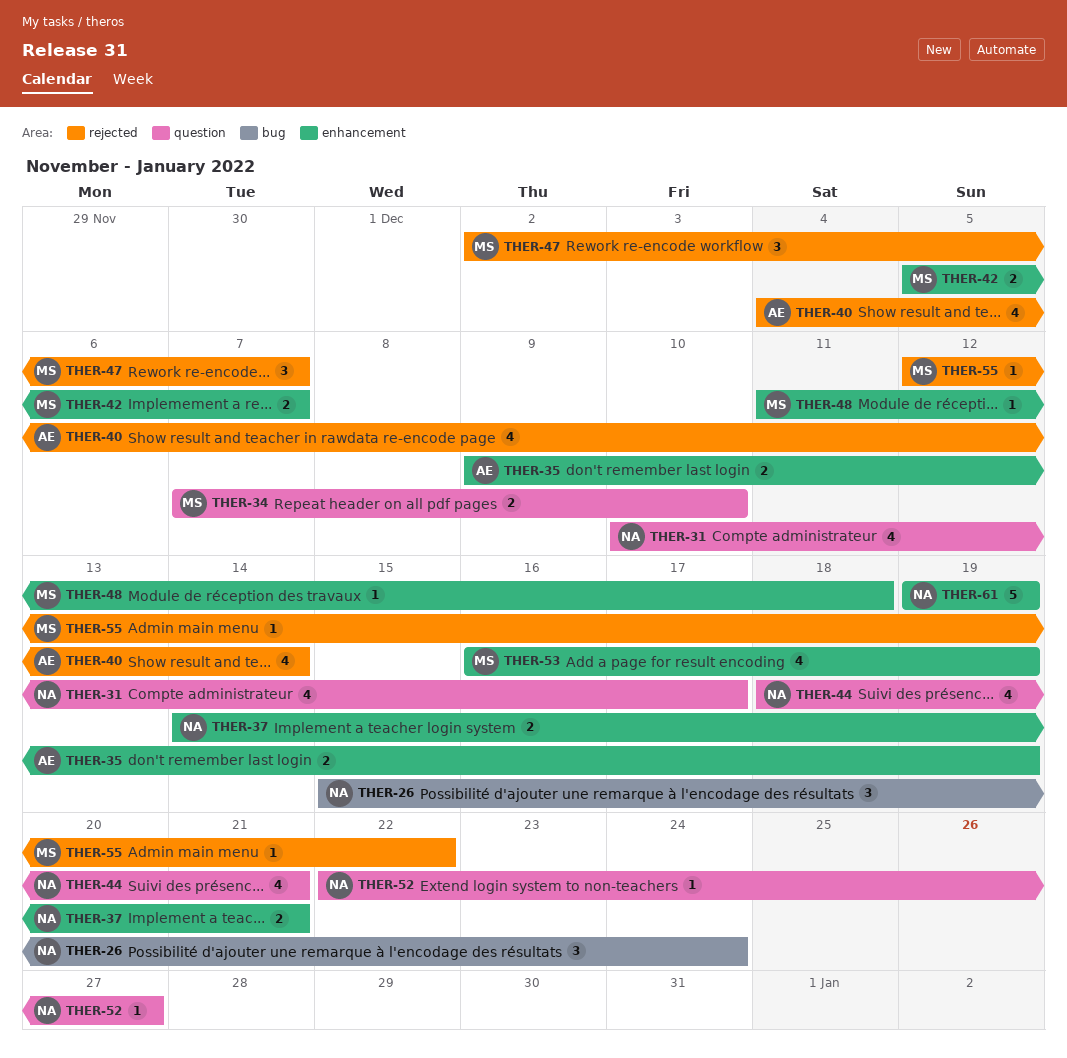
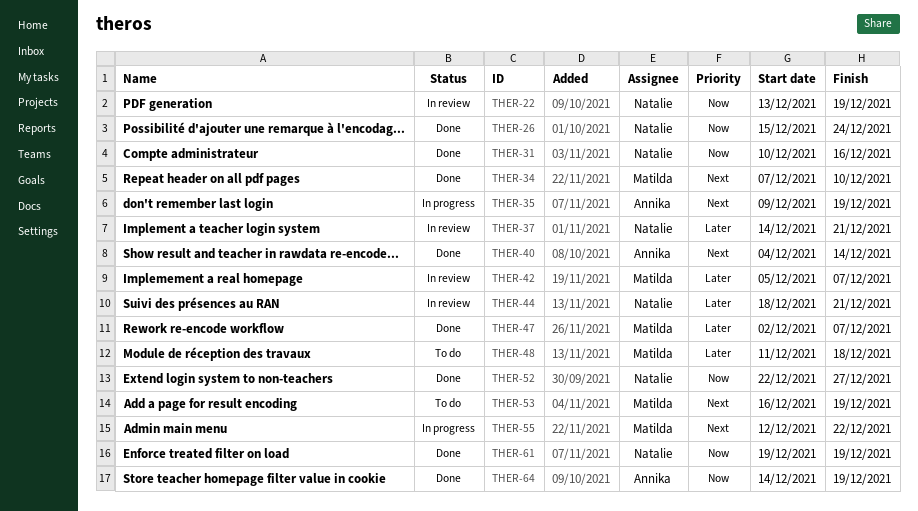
THER-22: none -> present
THER-31, due: Dec 17 -> Dec 16
THER-64: none -> present

